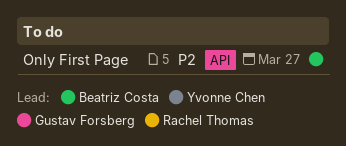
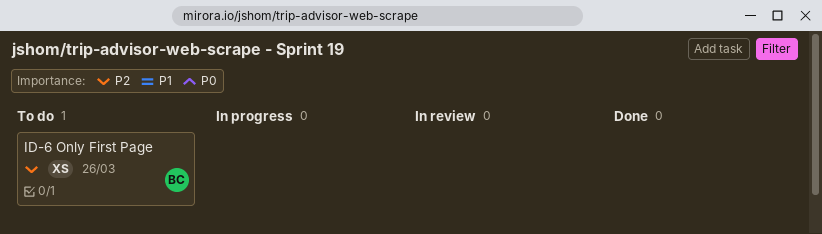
Only First Page, due: Mar 27 -> Mar 26

